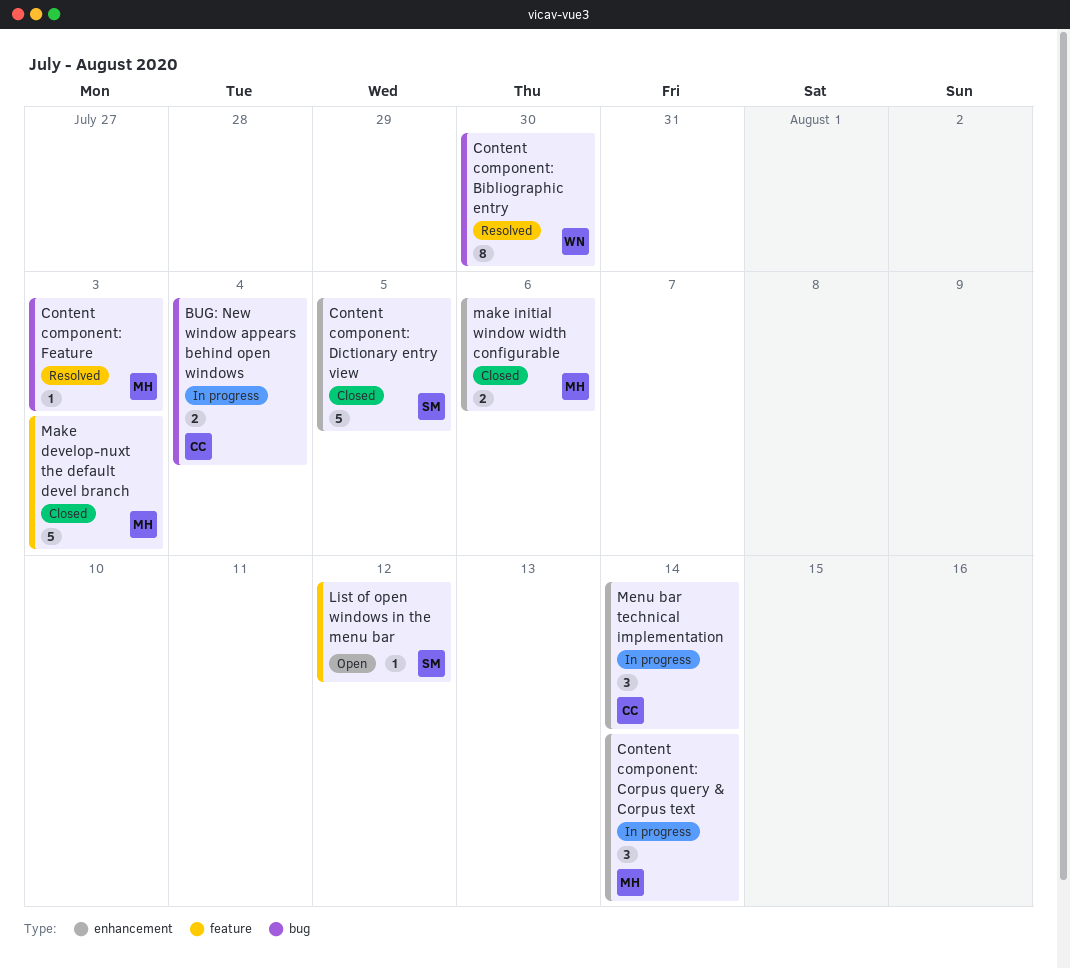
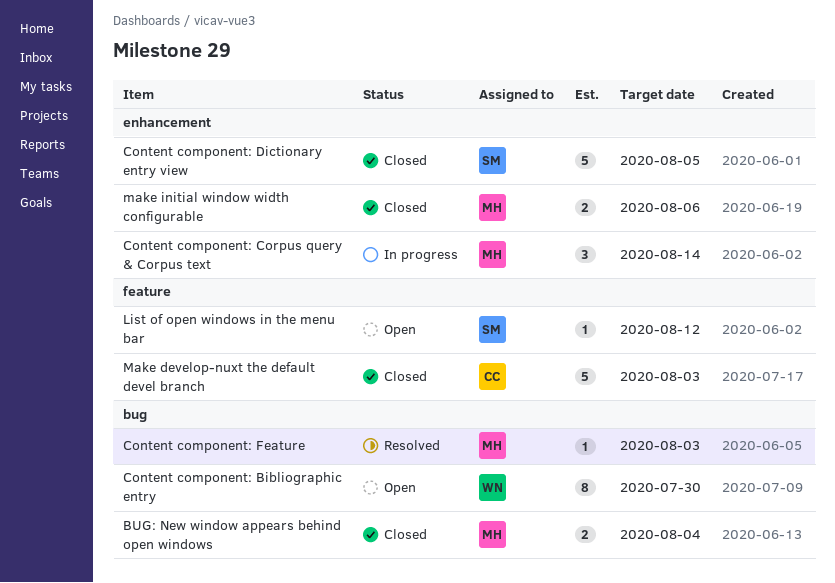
BUG: New window appears behind open windows, status: In progress -> Closed
BUG: New window appears behind open windows, owner: CC -> MH
Content component: Bibliographic entry, status: Resolved -> Open
Make develop-nuxt the default devel branch, owner: MH -> CC
Menu bar technical implementation: present -> none

